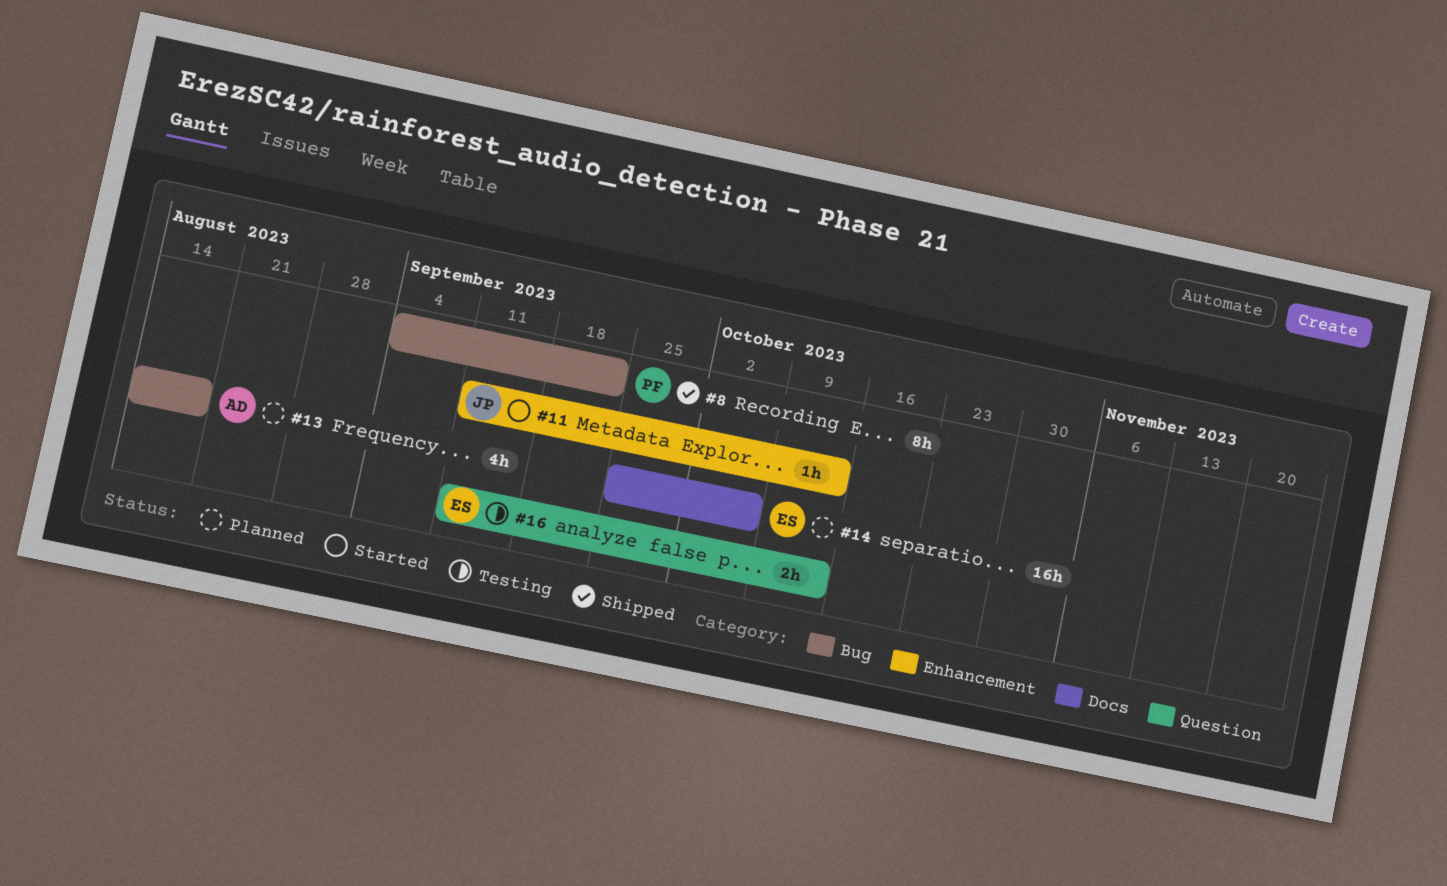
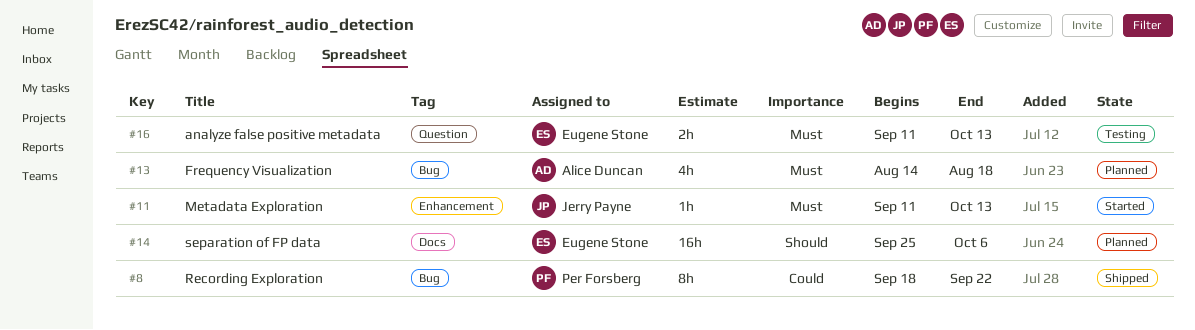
#8, start: Sep 4 -> Sep 18

